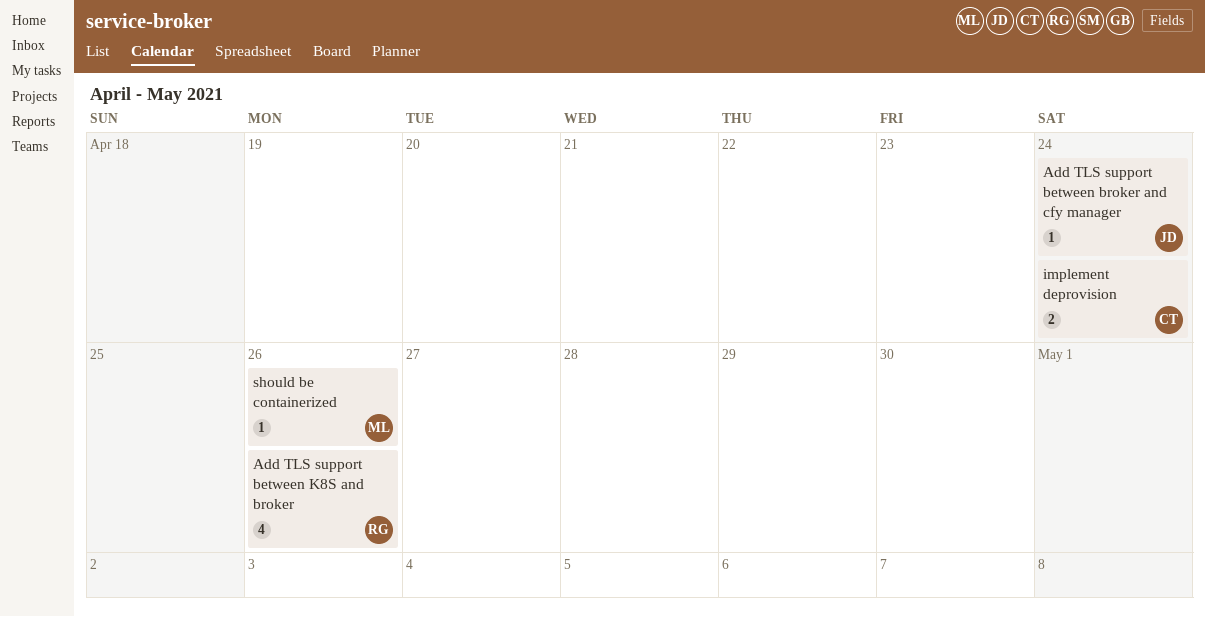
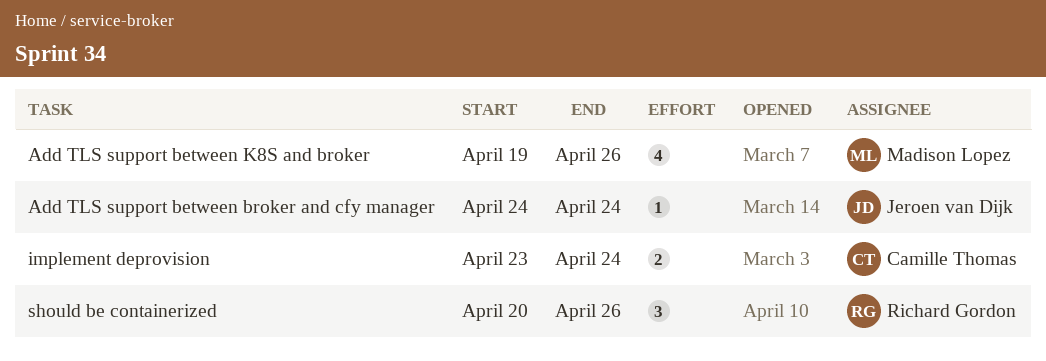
Add TLS support between K8S and broker, owner: Richard Gordon -> Madison Lopez
should be containerized, owner: Madison Lopez -> Richard Gordon
should be containerized, estimate: 1 -> 3

